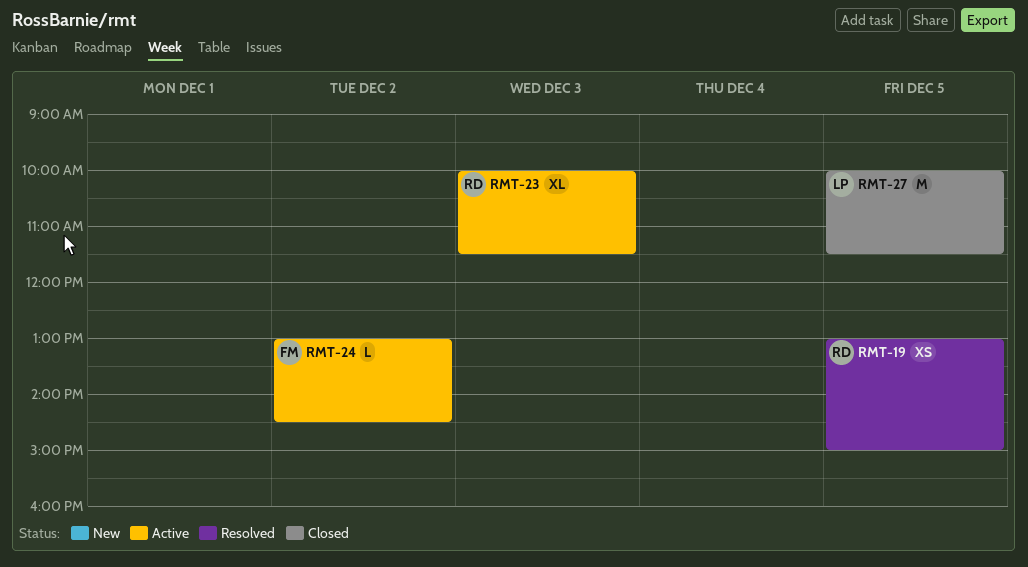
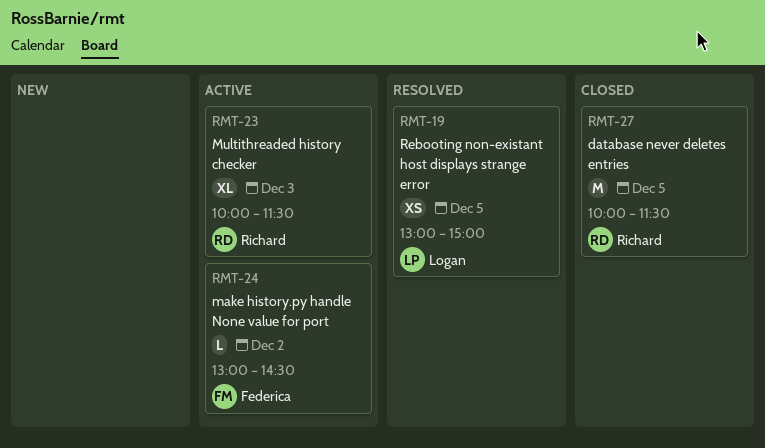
RMT-19, owner: Richard -> Logan
RMT-27, owner: Logan -> Richard

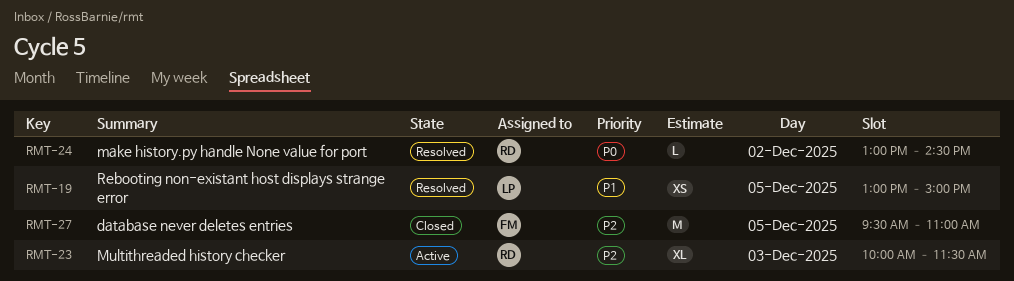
RMT-24, status: Active -> Resolved
RMT-24, owner: Federica -> Richard
RMT-27, owner: Richard -> Federica
RMT-27, begins: 10:00 -> 09:30
RMT-27, ends: 11:30 -> 11:00

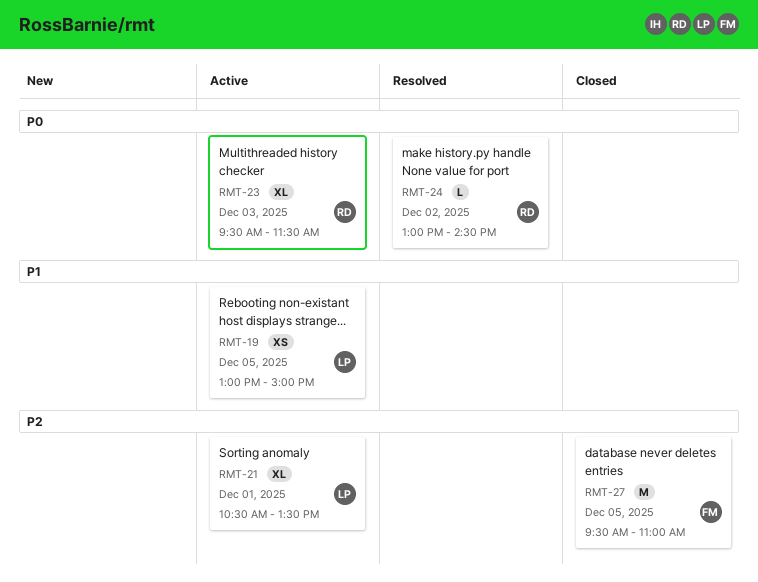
RMT-19, status: Resolved -> Active
RMT-21: none -> present
RMT-23, priority: P2 -> P0
RMT-23, begins: 10:00 -> 09:30

